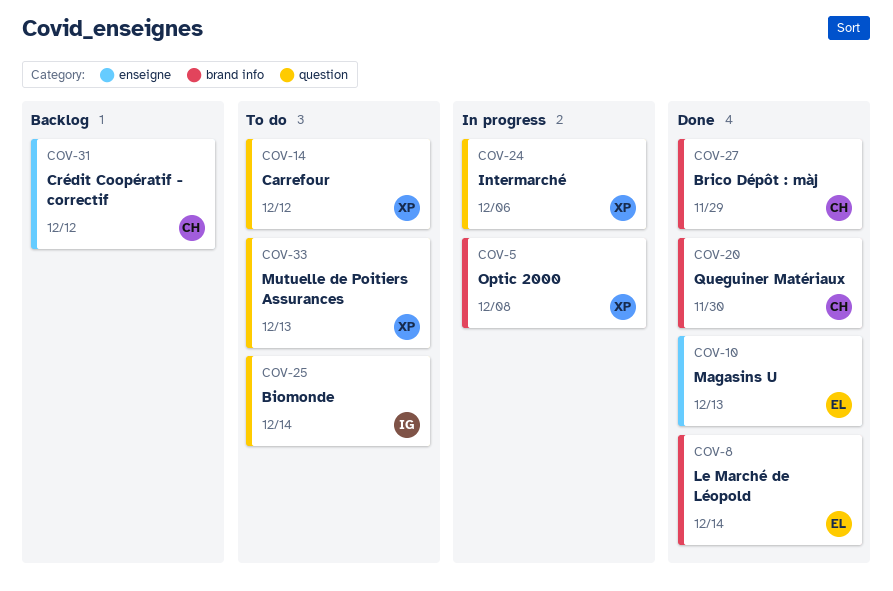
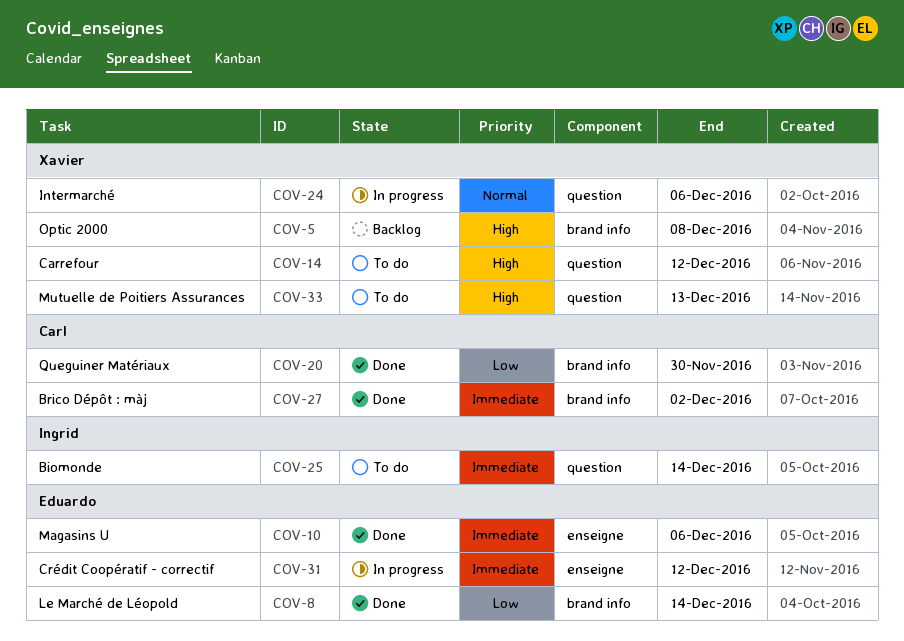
COV-5, status: In progress -> Backlog
COV-10, due: Dec 13 -> Dec 6
COV-27, due: Nov 29 -> Dec 2
COV-31, status: Backlog -> In progress
COV-31, owner: Carl -> Eduardo

